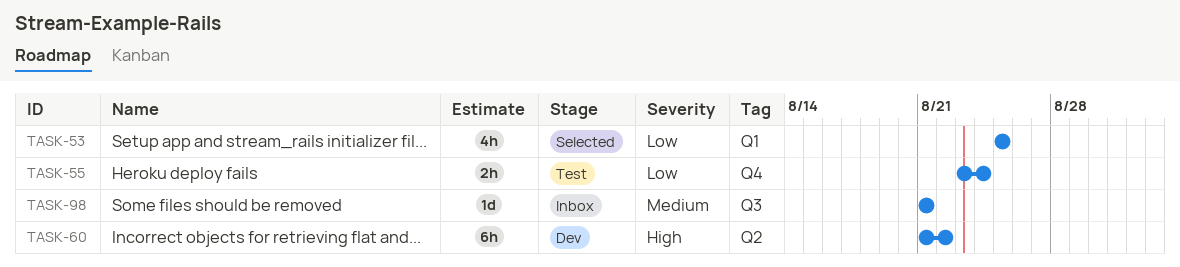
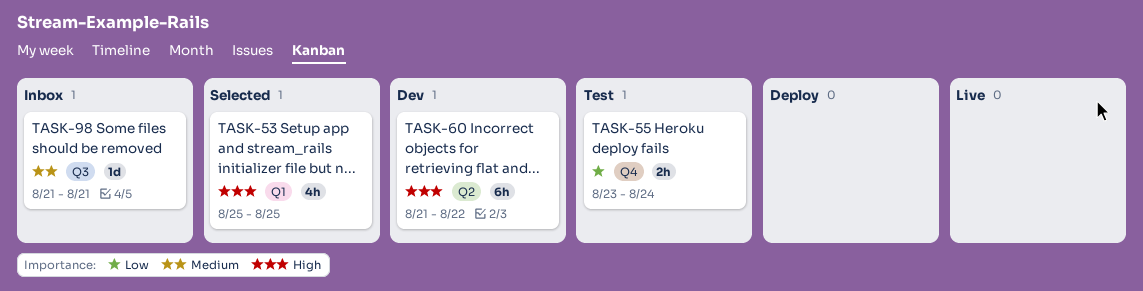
TASK-53, priority: Low -> High

